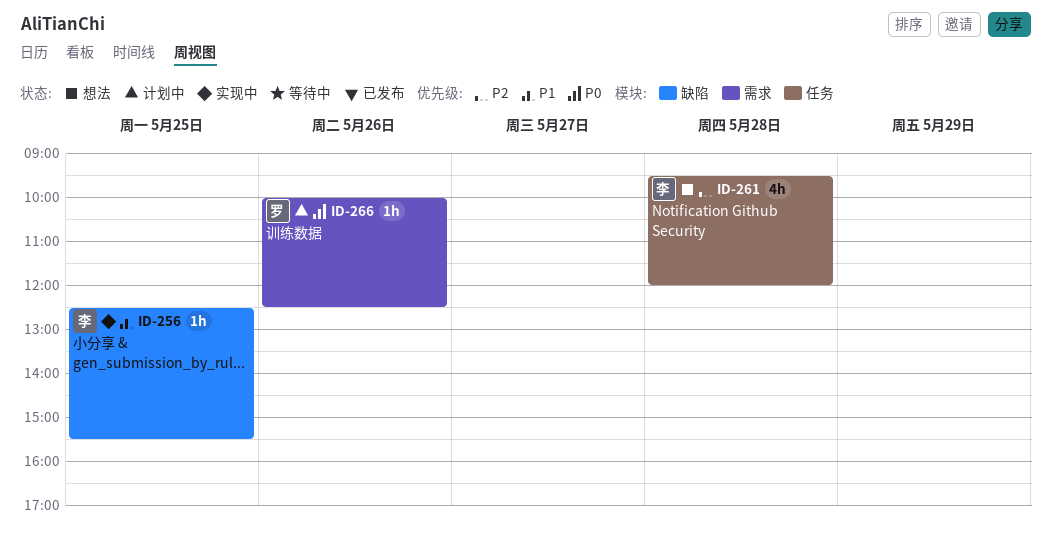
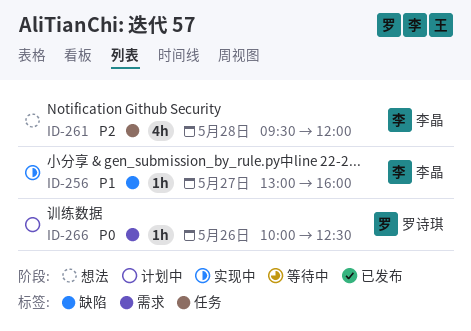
ID-256, day: May 25 -> May 27
ID-256, begins: 12:30 -> 13:00
ID-256, ends: 15:30 -> 16:00

